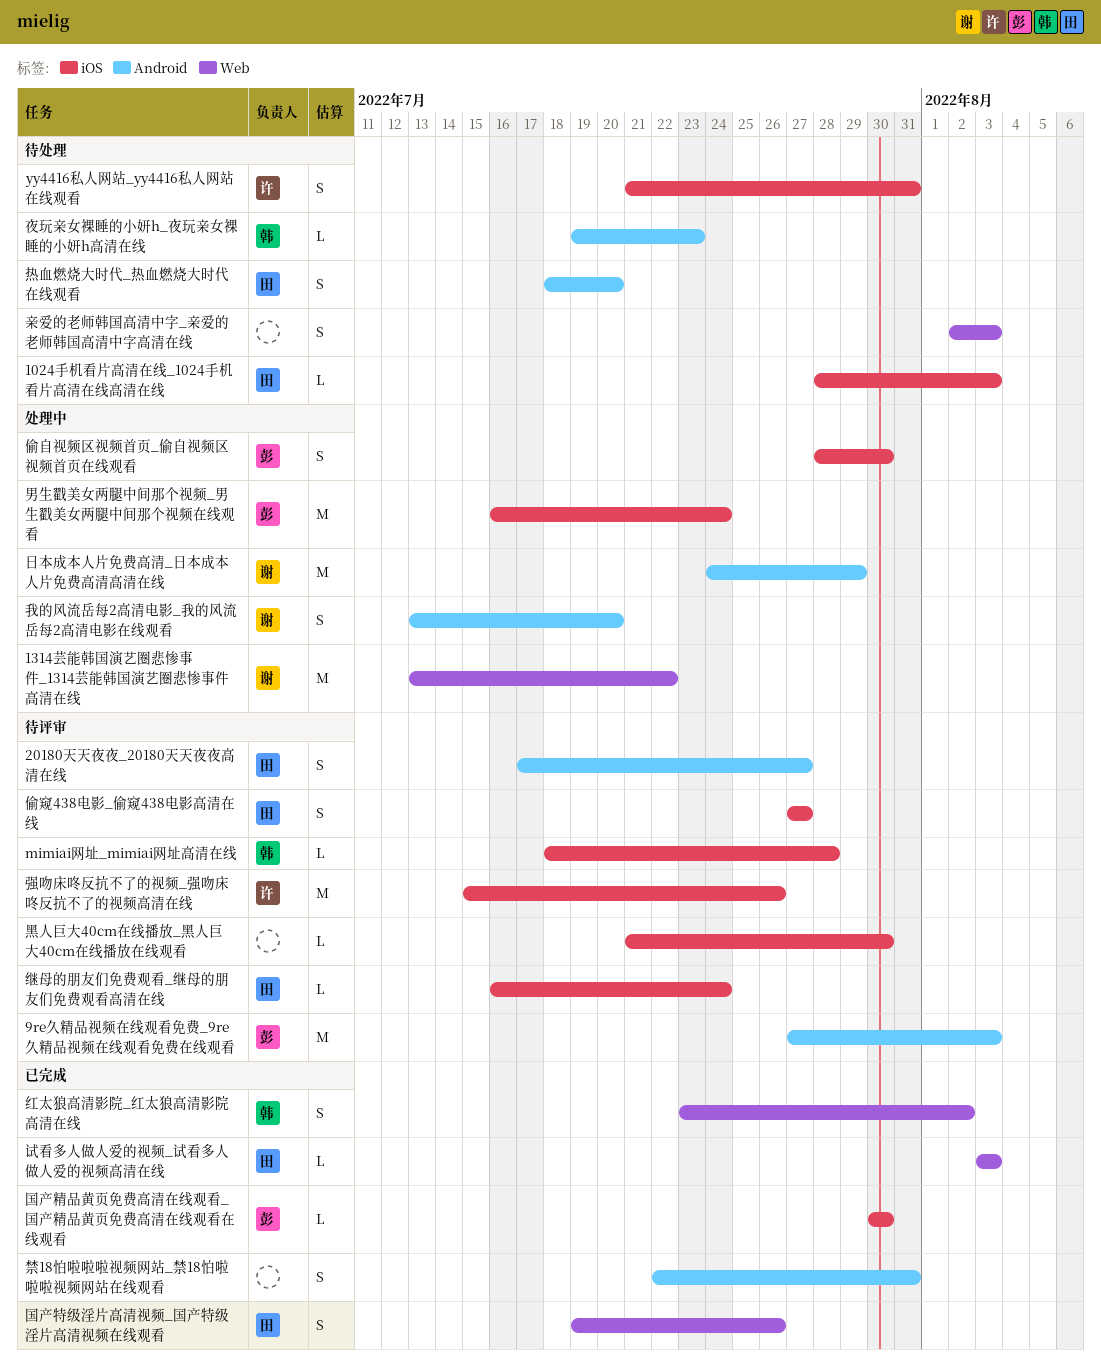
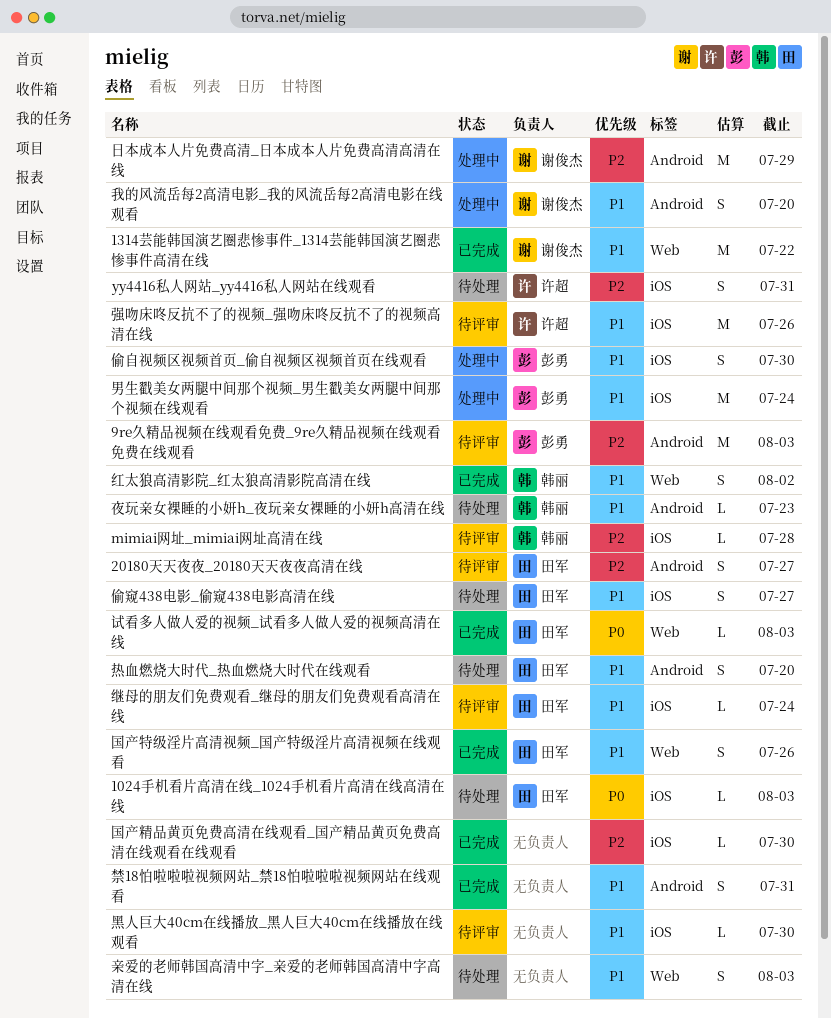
1314芸能韩国演艺圈悲惨事件_1314芸能韩国演艺圈悲惨事件高清在线, status: 处理中 -> 已完成
偷窥438电影_偷窥438电影高清在线, status: 待评审 -> 待处理
国产精品黄页免费高清在线观看_国产精品黄页免费高清在线观看在线观看, owner: 彭勇 -> none

